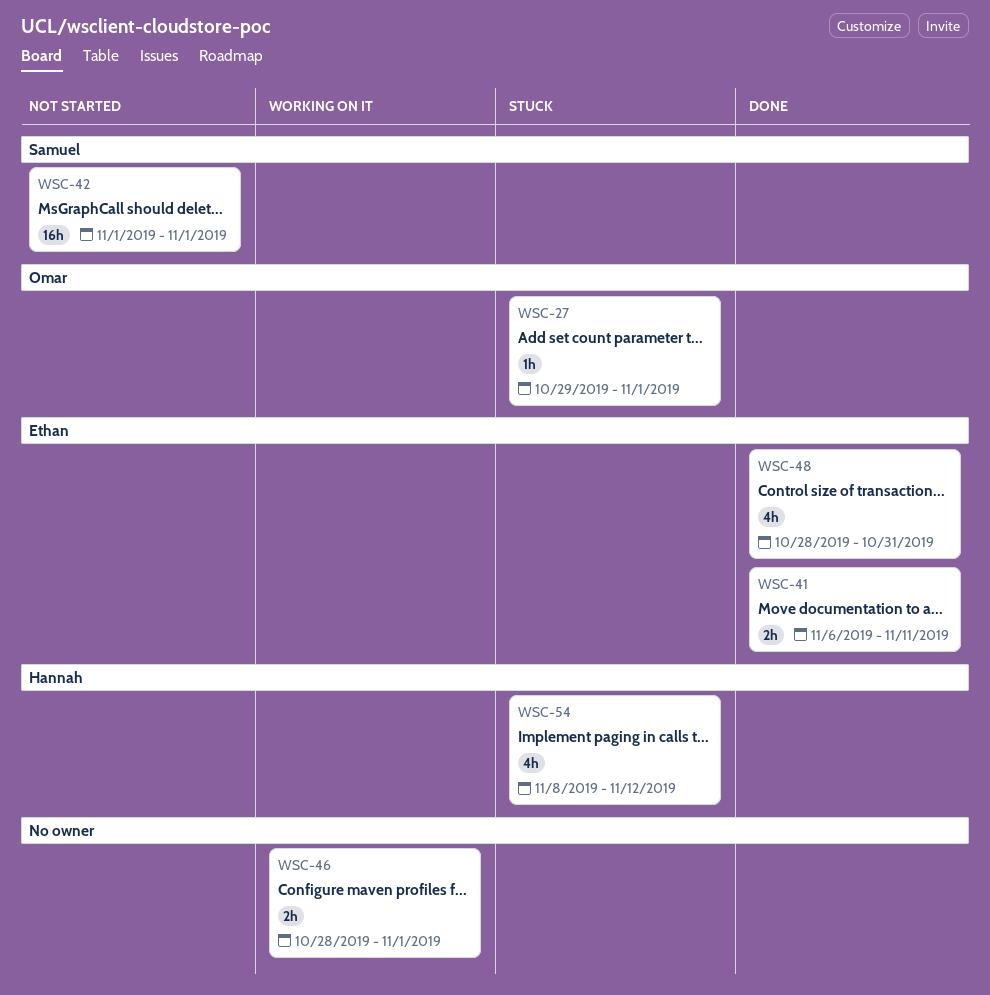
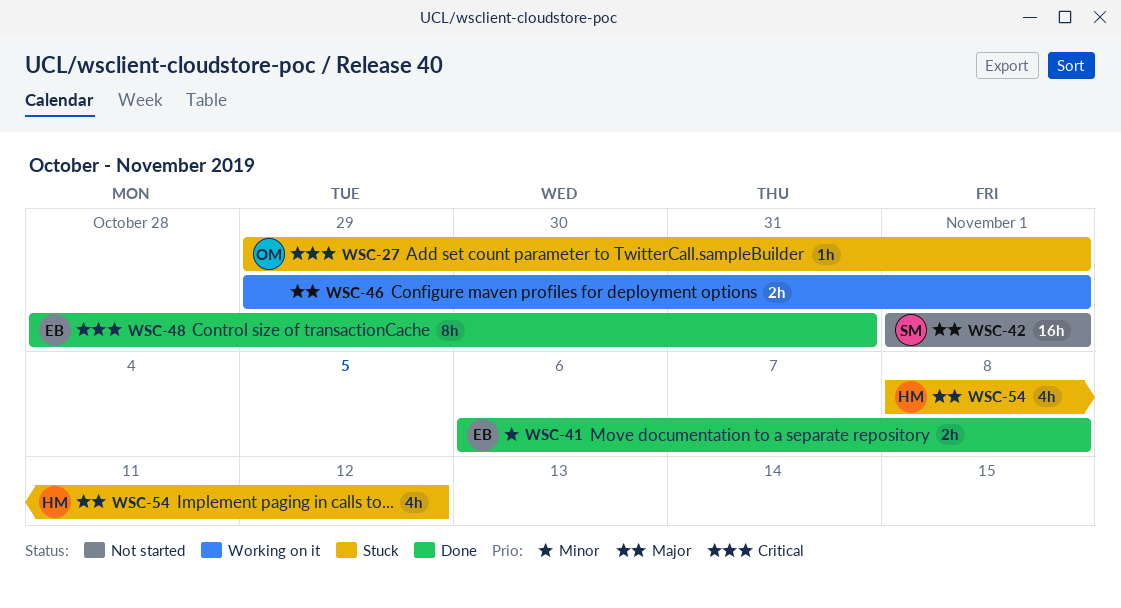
WSC-41, due: Nov 11 -> Nov 8
WSC-46, start: Oct 28 -> Oct 29
WSC-48, estimate: 4h -> 8h

